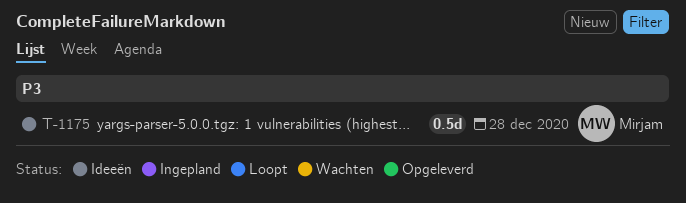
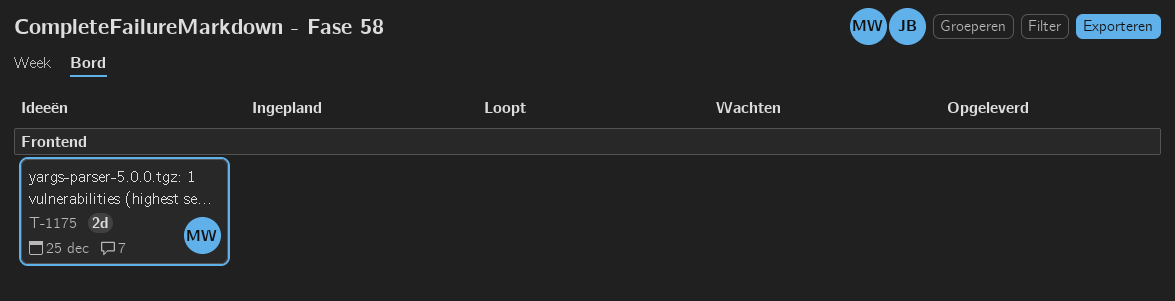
T-1175, estimate: 0.5d -> 2d
T-1175, due: Dec 28 -> Dec 25

